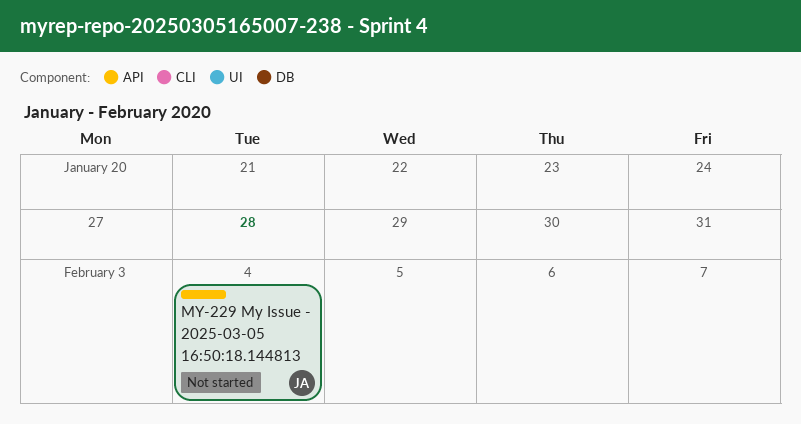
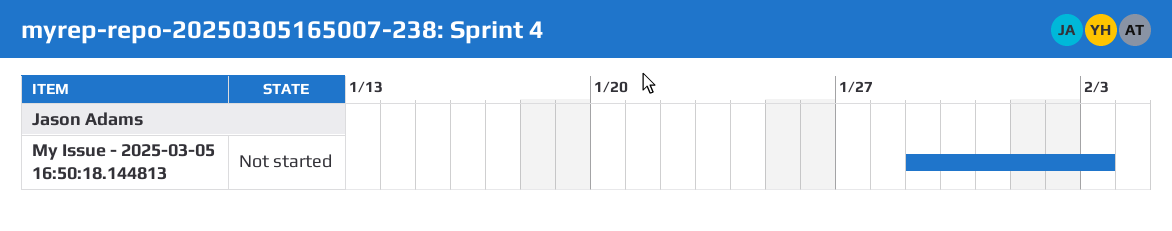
My Issue - 2025-03-05 16:50:18.144813, due: Feb 4 -> Feb 3

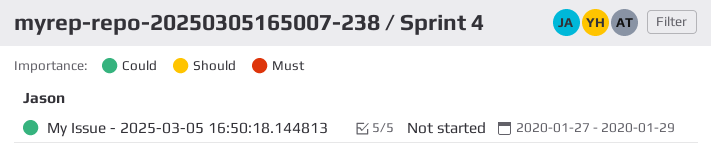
My Issue - 2025-03-05 16:50:18.144813, start: Jan 29 -> Jan 27
My Issue - 2025-03-05 16:50:18.144813, due: Feb 3 -> Jan 29

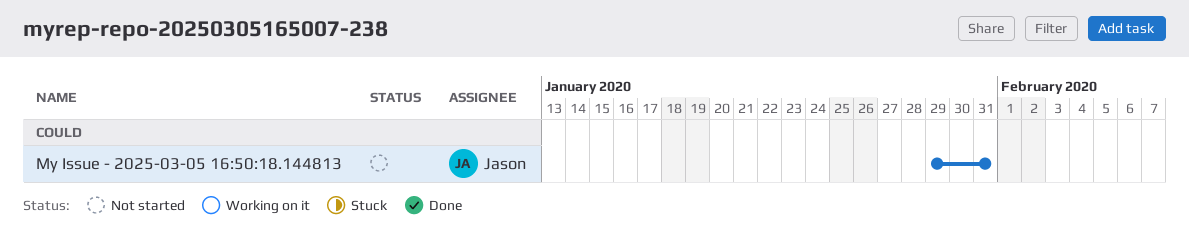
My Issue - 2025-03-05 16:50:18.144813, start: Jan 27 -> Jan 29
My Issue - 2025-03-05 16:50:18.144813, due: Jan 29 -> Jan 31

